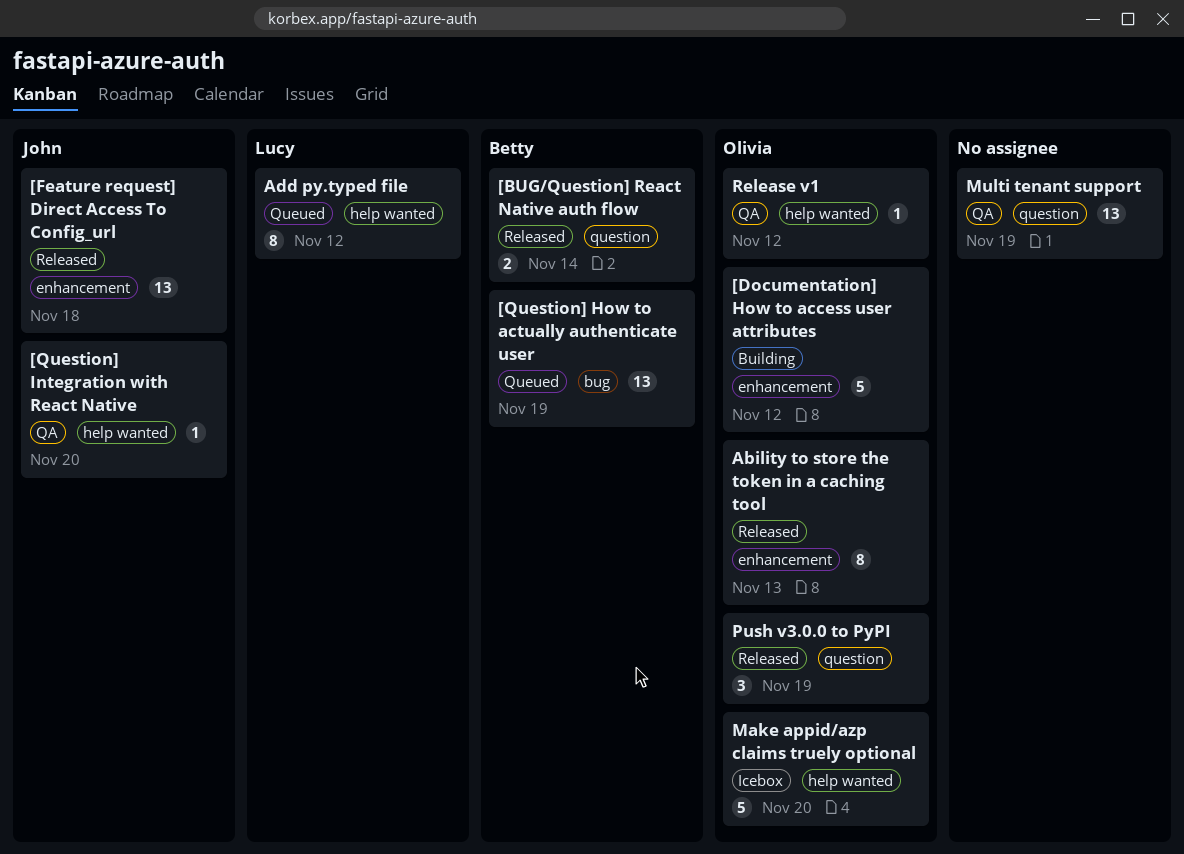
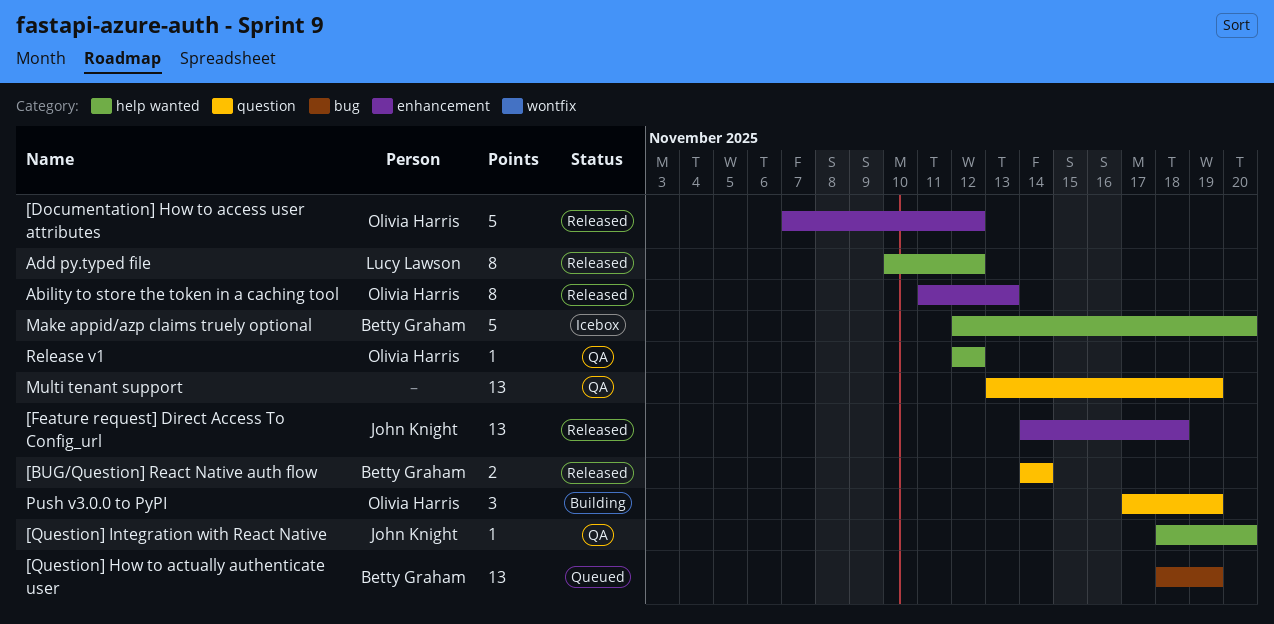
[Documentation] How to access user attributes, status: Building -> Released
Add py.typed file, status: Queued -> Released
Make appid/azp claims truely optional, owner: Olivia Harris -> Betty Graham
Push v3.0.0 to PyPI, status: Released -> Building

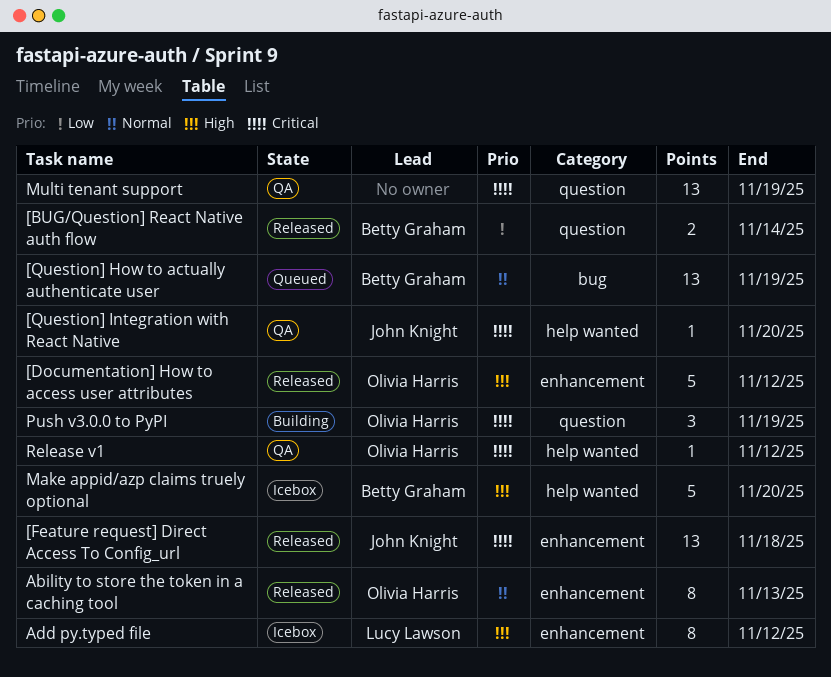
Add py.typed file, status: Released -> Icebox
Add py.typed file, label: help wanted -> enhancement

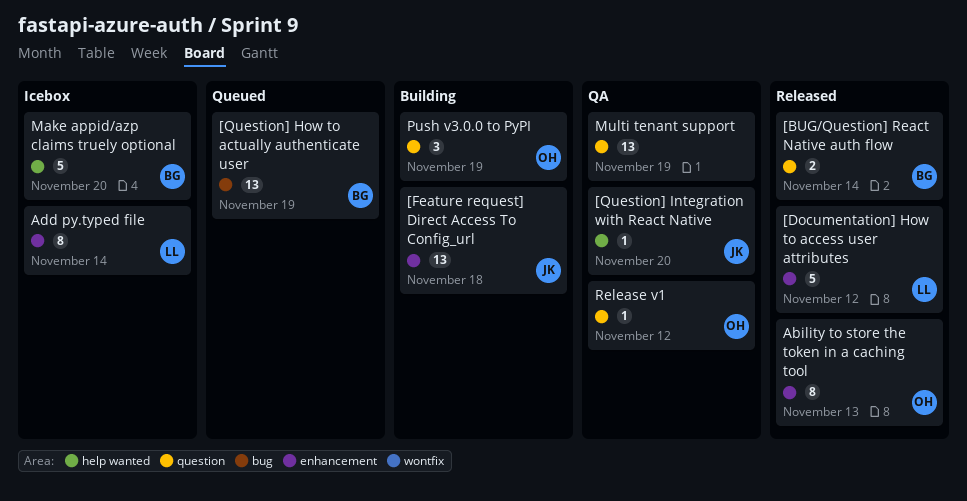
[Documentation] How to access user attributes, owner: Olivia Harris -> Lucy Lawson
[Feature request] Direct Access To Config_url, status: Released -> Building
Add py.typed file, due: Nov 12 -> Nov 14
Release v1, label: help wanted -> question

